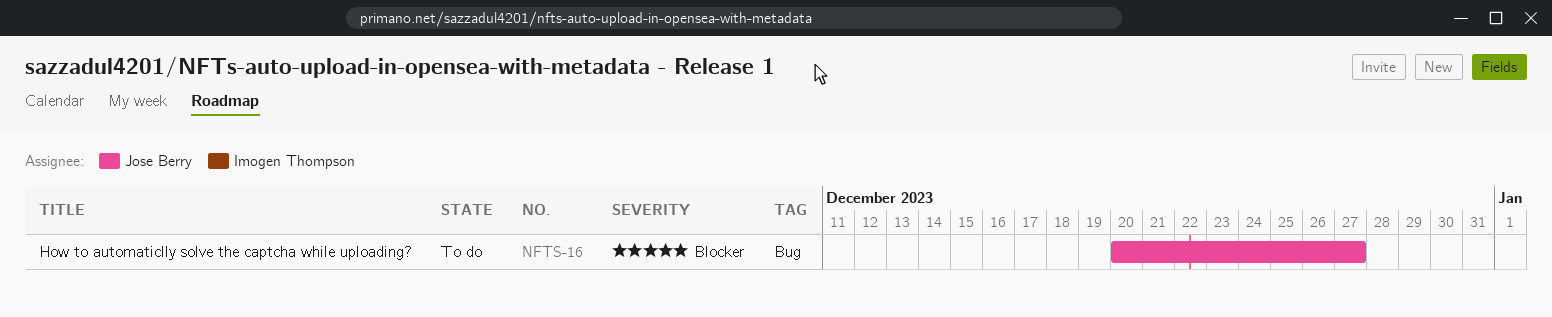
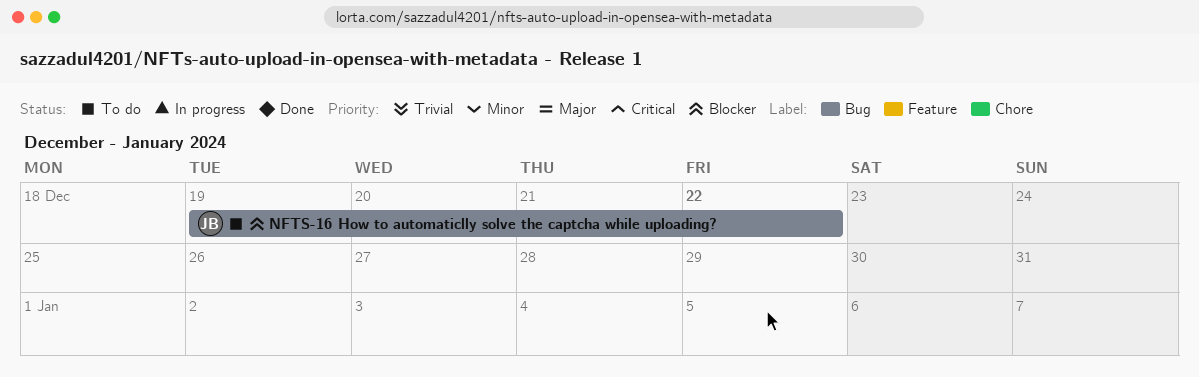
NFTS-16, start: Dec 20 -> Dec 19
NFTS-16, due: Dec 27 -> Dec 22

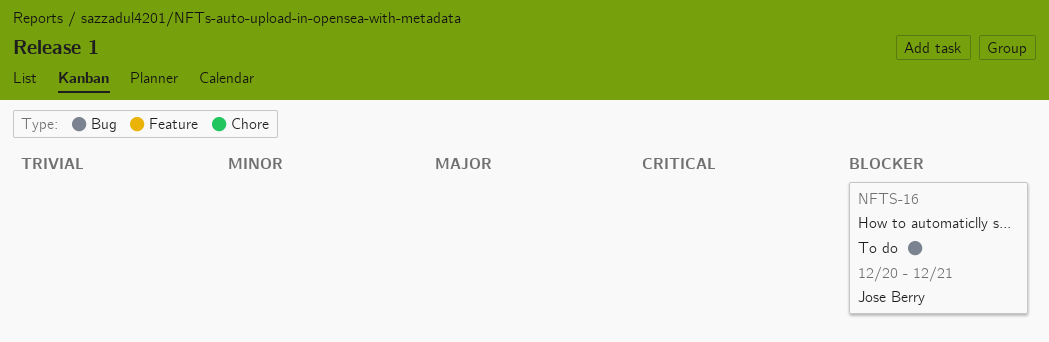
NFTS-16, start: Dec 19 -> Dec 20
NFTS-16, due: Dec 22 -> Dec 21

